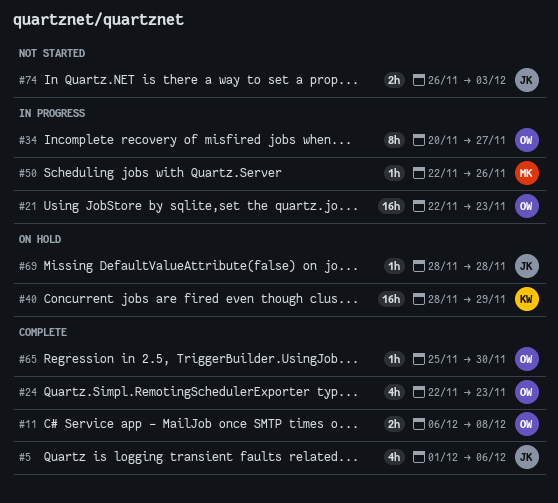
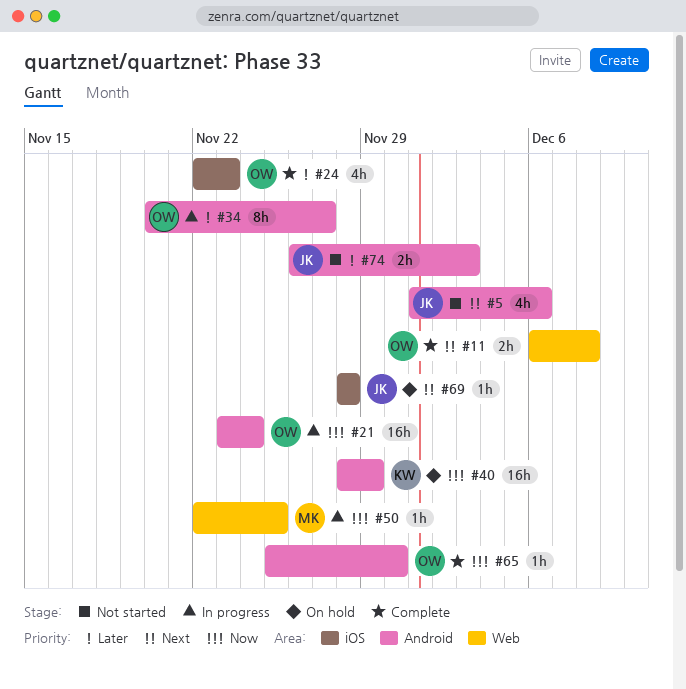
#5, status: Complete -> Not started
#21, start: Nov 22 -> Nov 23
#21, due: Nov 23 -> Nov 24
#50, due: Nov 26 -> Nov 25

